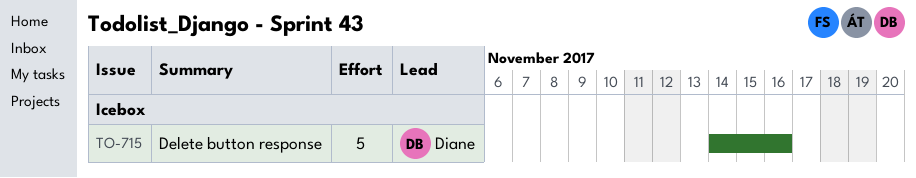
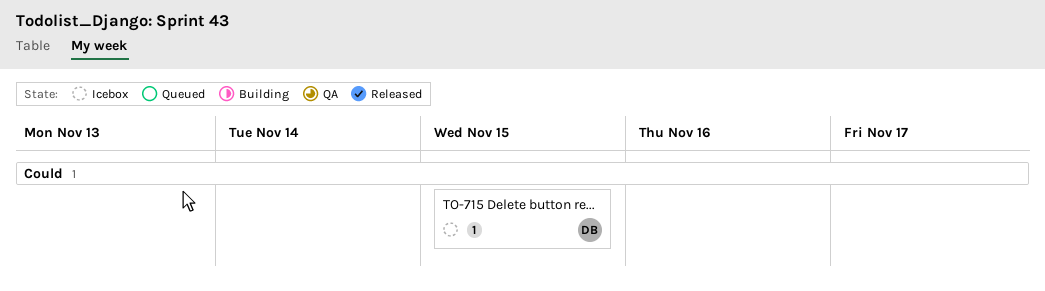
TO-715, estimate: 5 -> 1
TO-715, due: Nov 16 -> Nov 15

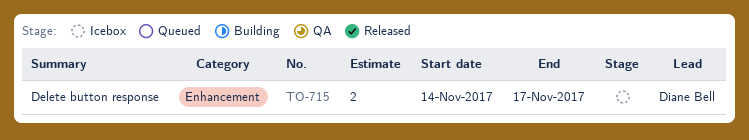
TO-715, estimate: 1 -> 2
TO-715, due: Nov 15 -> Nov 17

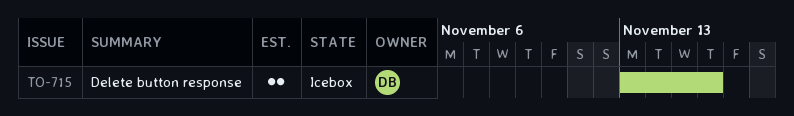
TO-715, start: Nov 14 -> Nov 13
TO-715, due: Nov 17 -> Nov 16

